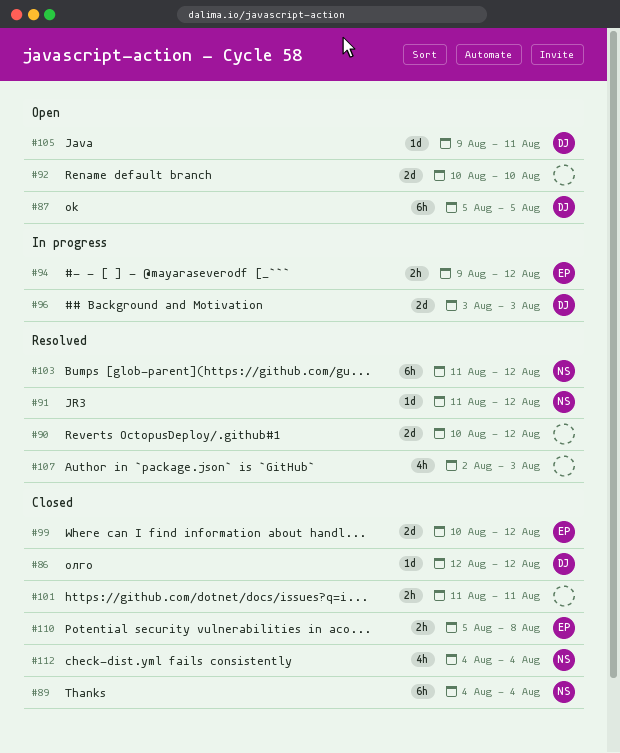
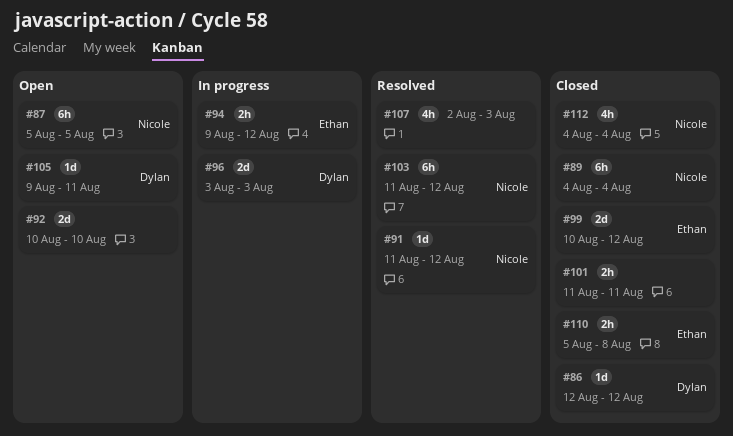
#87, owner: Dylan -> Nicole
#90: present -> none

